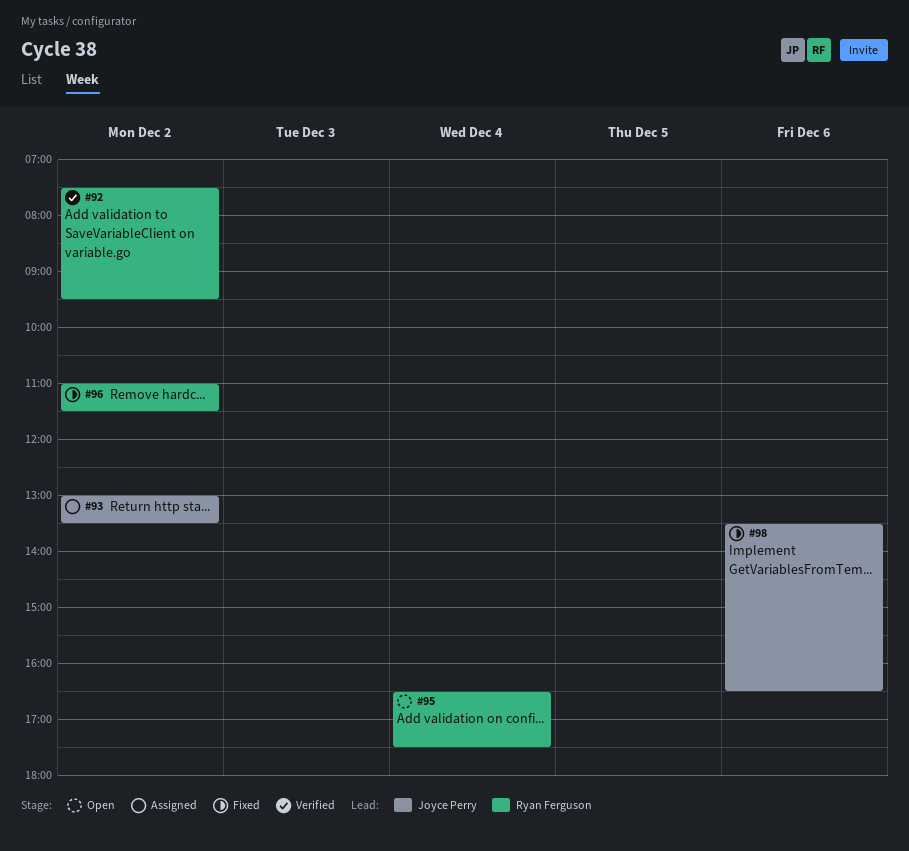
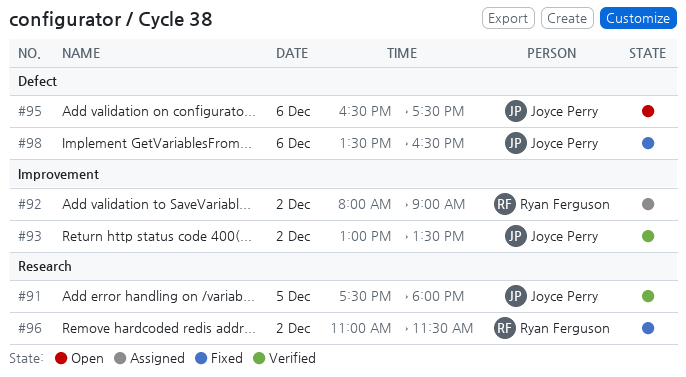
#91: none -> present
#92, status: Verified -> Assigned
#92, begins: 07:30 -> 08:00
#92, ends: 09:30 -> 09:00
#93, status: Assigned -> Verified
#95, owner: Ryan Ferguson -> Joyce Perry
#95, day: Dec 4 -> Dec 6

